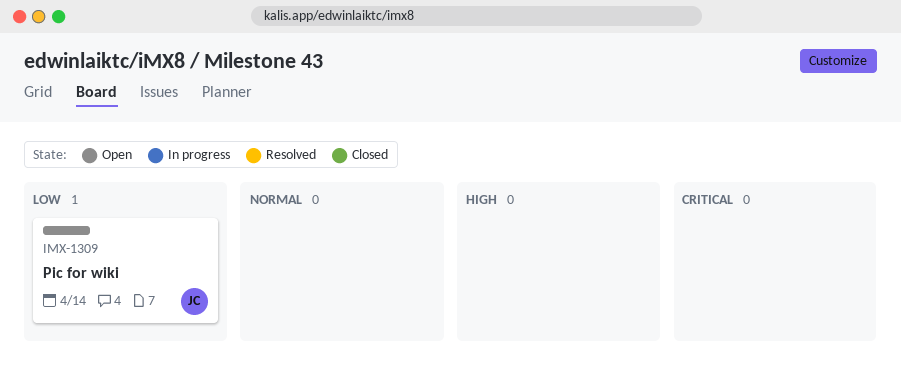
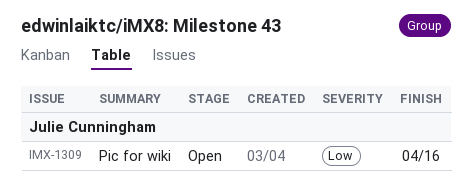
IMX-1309, due: Apr 14 -> Apr 16

